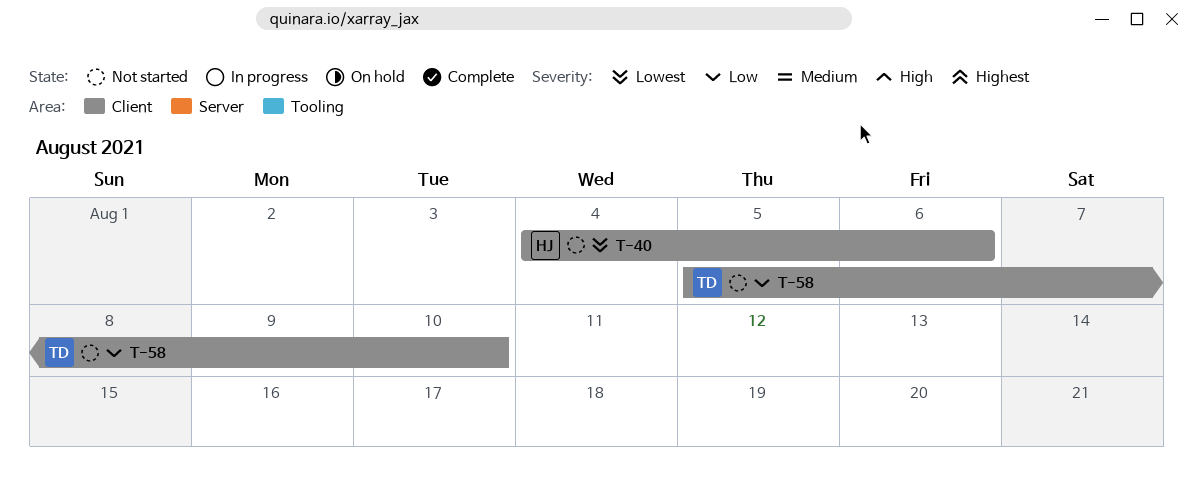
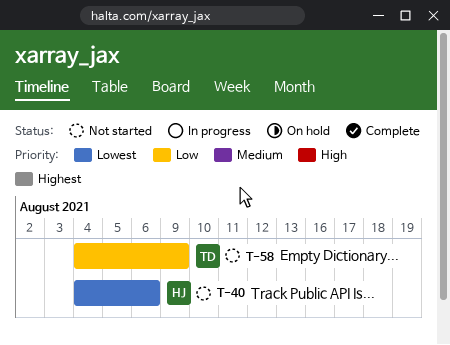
T-58, start: Aug 5 -> Aug 4
T-58, due: Aug 10 -> Aug 9

